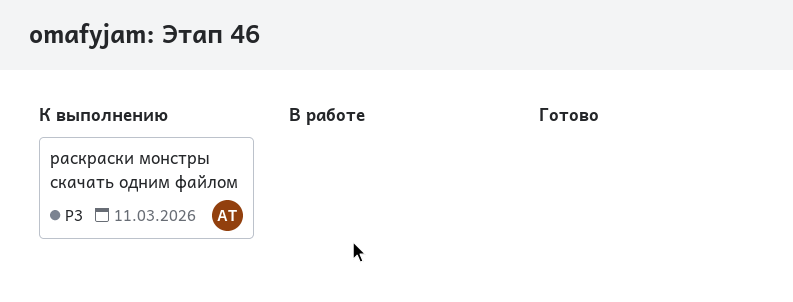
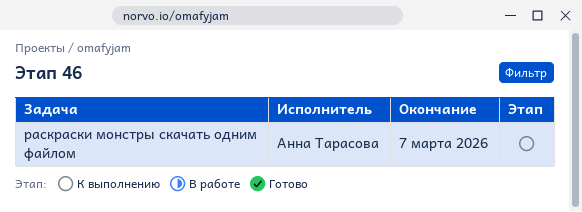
раскраски монстры скачать одним файлом, due: Mar 11 -> Mar 7

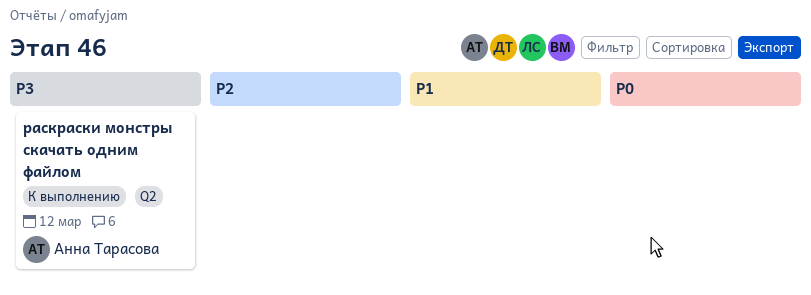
раскраски монстры скачать одним файлом, due: Mar 7 -> Mar 12

